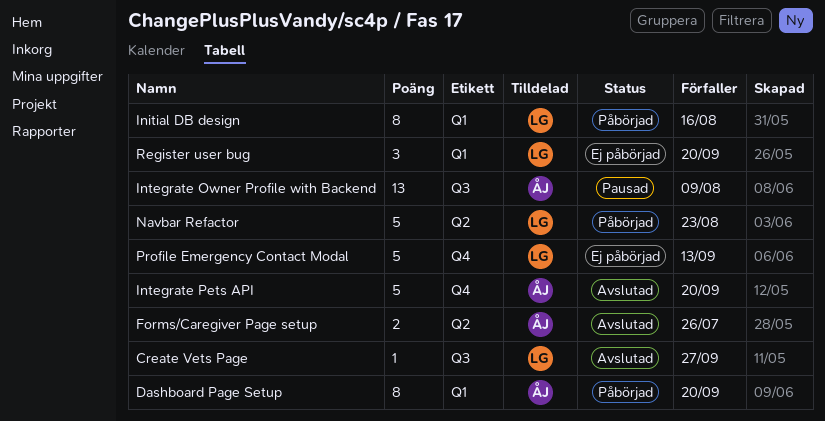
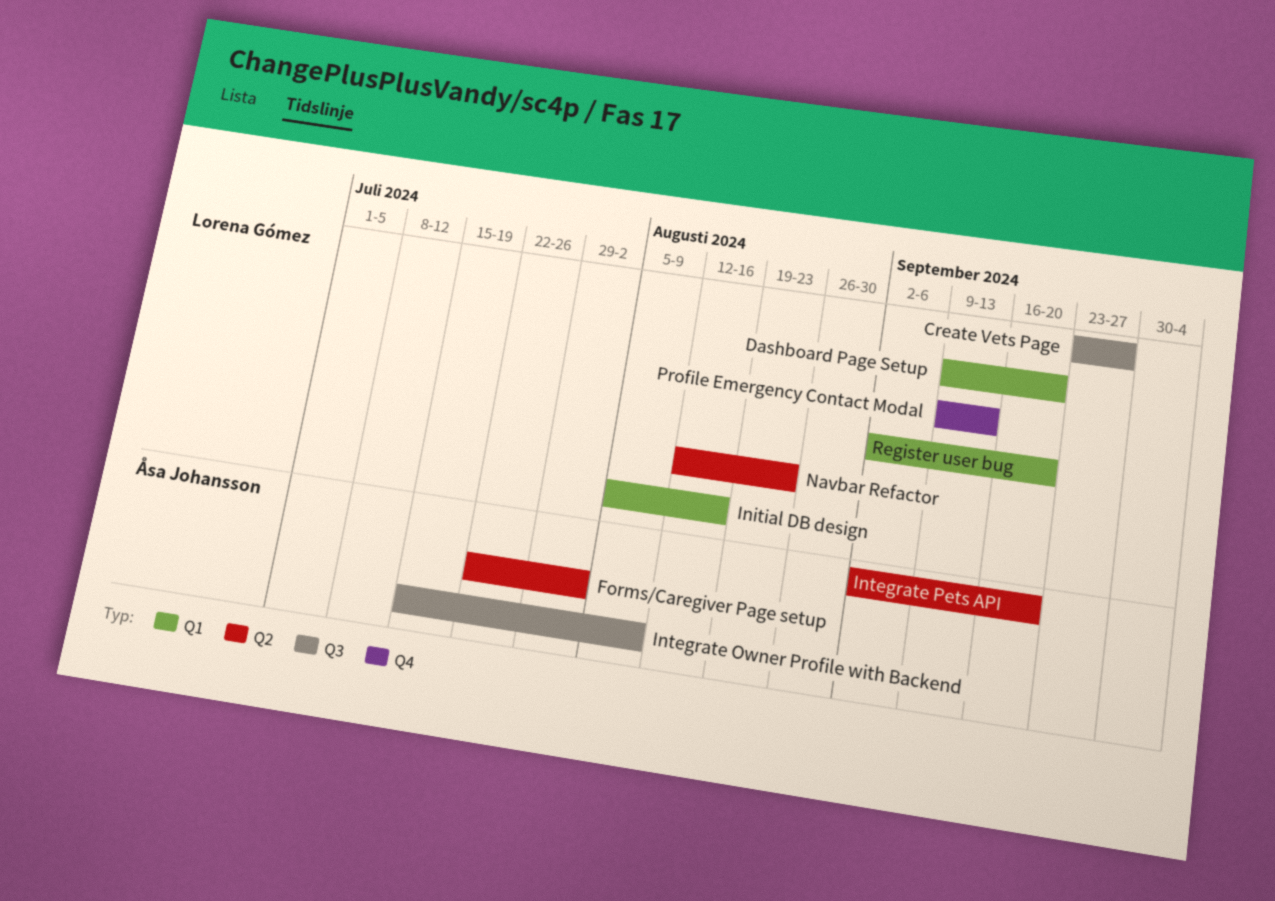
Dashboard Page Setup, owner: Åsa Johansson -> Lorena Gómez
Forms/Caregiver Page setup, due: Jul 26 -> Aug 2
Integrate Pets API, label: Q4 -> Q2

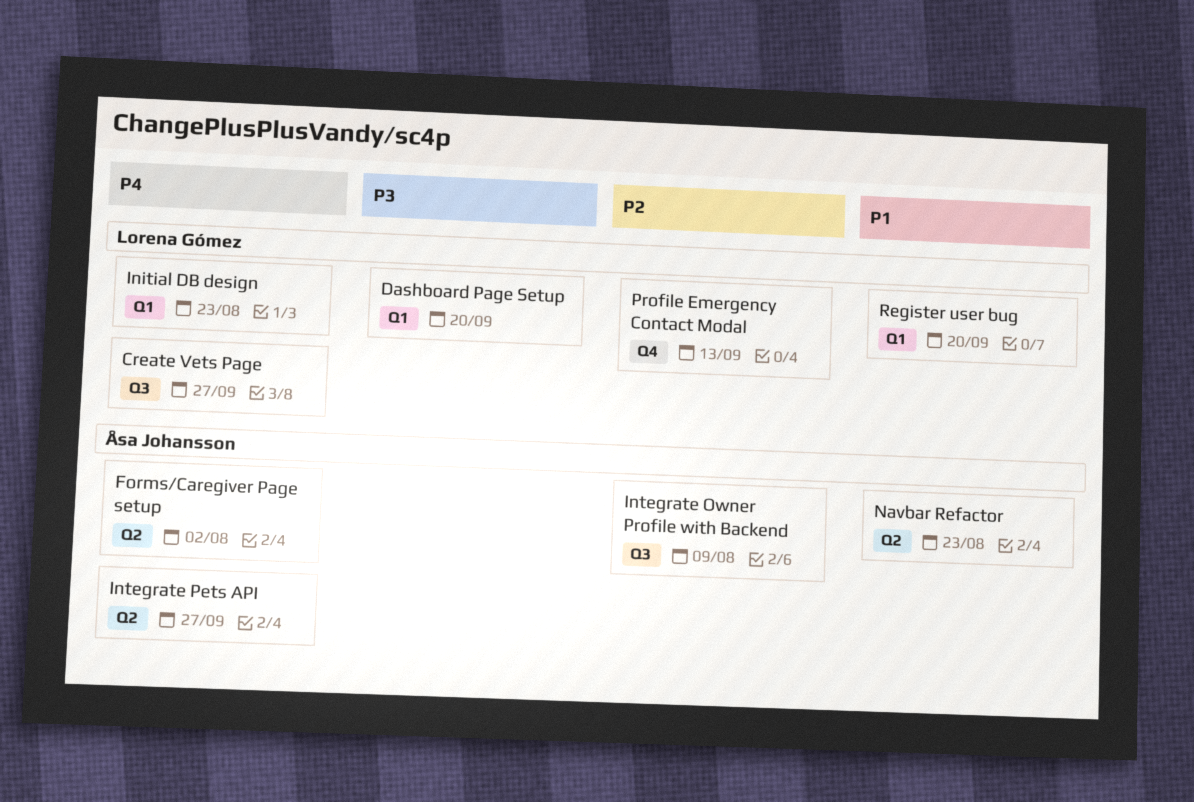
Initial DB design, due: Aug 16 -> Aug 23
Integrate Pets API, due: Sep 20 -> Sep 27
Navbar Refactor, owner: Lorena Gómez -> Åsa Johansson

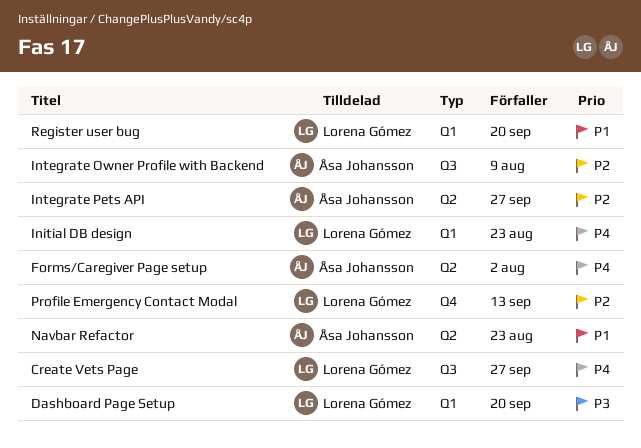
Integrate Pets API, priority: P4 -> P2

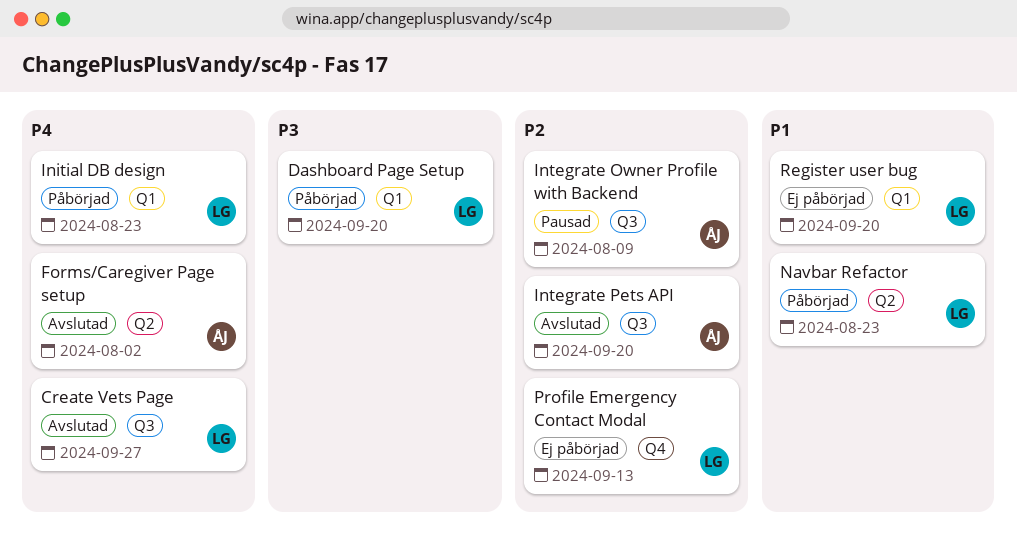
Integrate Pets API, label: Q2 -> Q3
Integrate Pets API, due: Sep 27 -> Sep 20
Navbar Refactor, owner: Åsa Johansson -> Lorena Gómez

